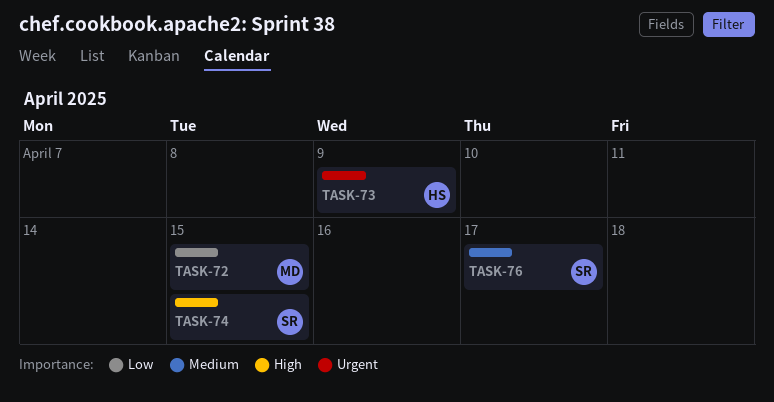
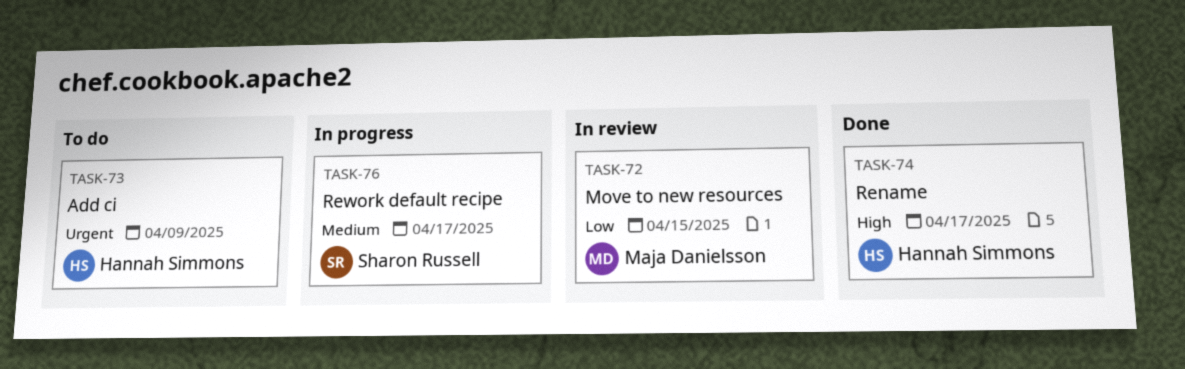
TASK-74, owner: Sharon Russell -> Hannah Simmons
TASK-74, due: Apr 15 -> Apr 17

